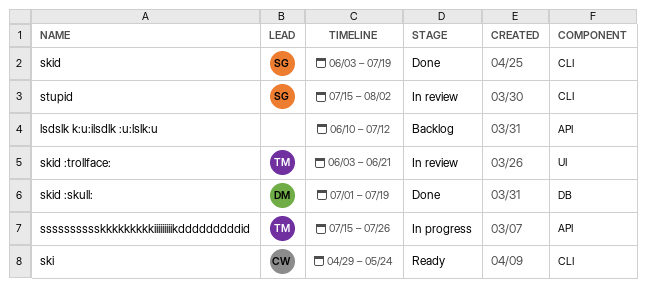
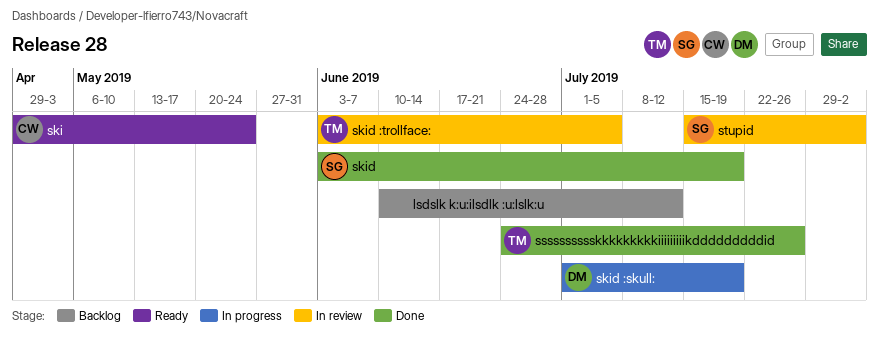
skid :skull:, status: Done -> In progress
skid :trollface:, due: Jun 21 -> Jul 5
sssssssssskkkkkkkkkiiiiiiiiikdddddddddid, status: In progress -> Done
sssssssssskkkkkkkkkiiiiiiiiikdddddddddid, start: Jul 15 -> Jun 24

